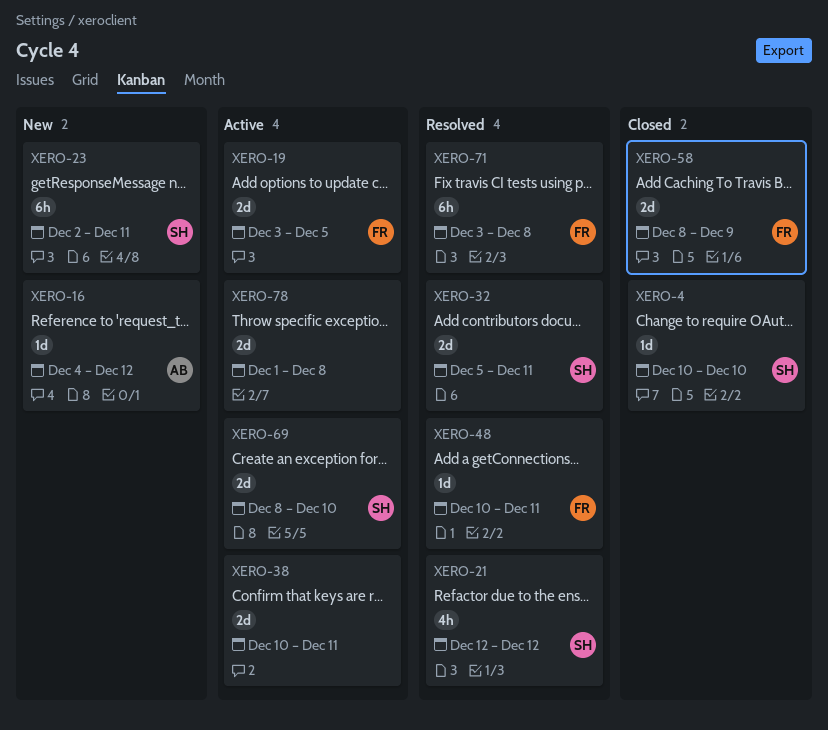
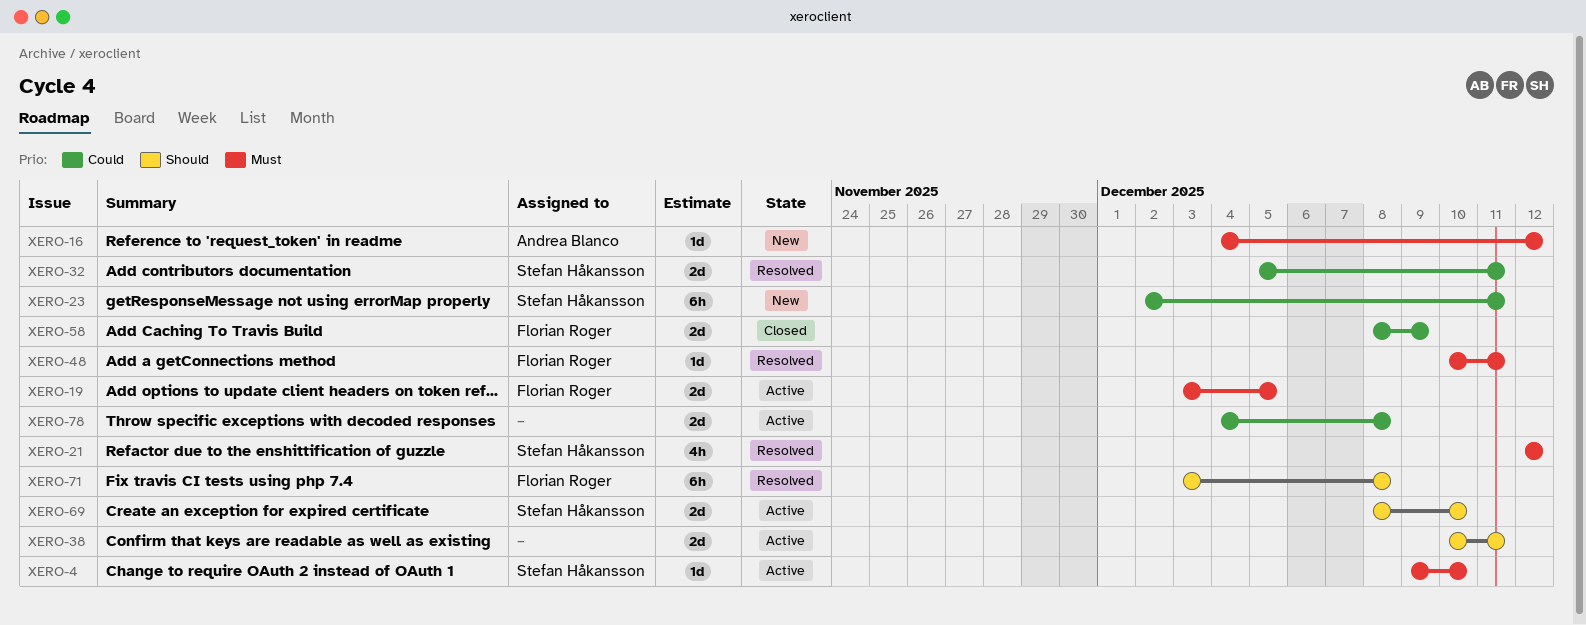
XERO-4, status: Closed -> Active
XERO-4, start: Dec 10 -> Dec 9
XERO-78, start: Dec 1 -> Dec 4

